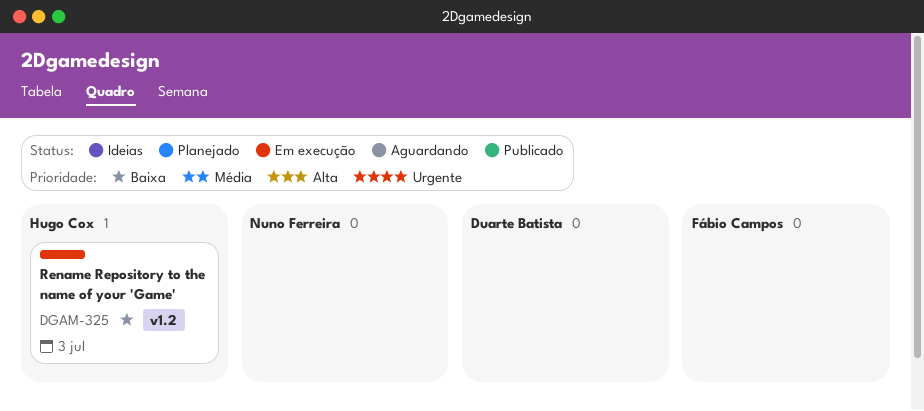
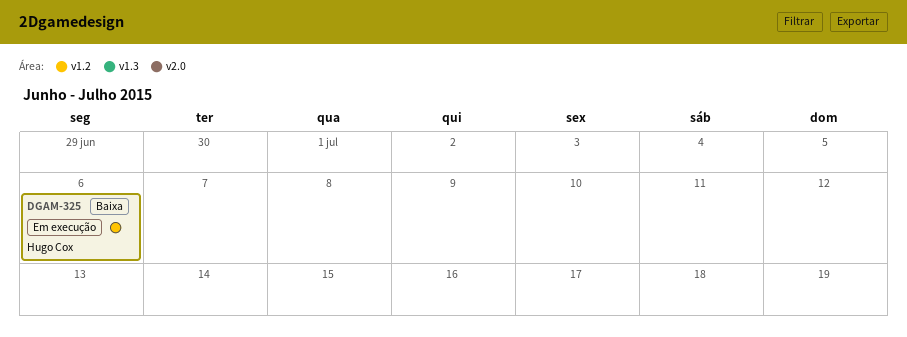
DGAM-325, due: Jul 3 -> Jul 6

